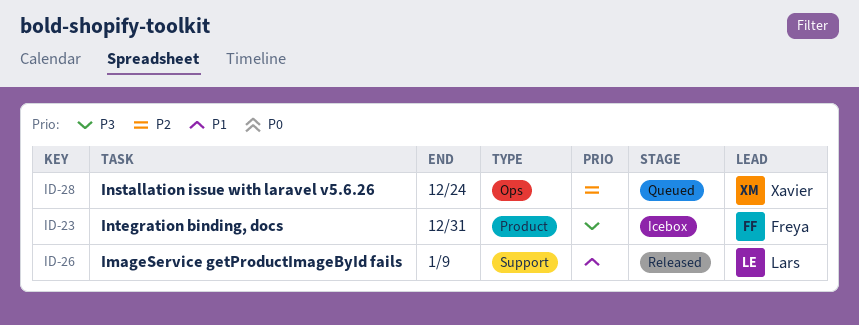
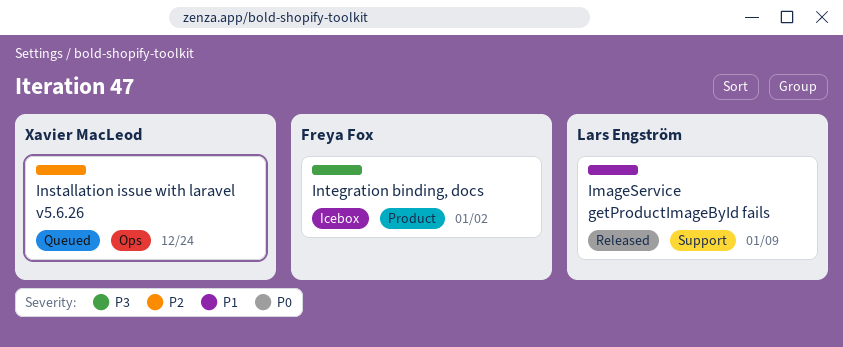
Integration binding, docs, due: Dec 31 -> Jan 2

